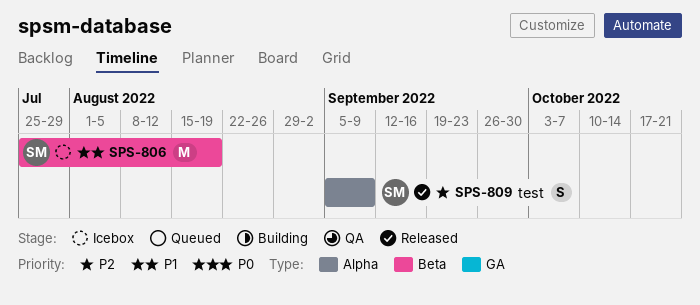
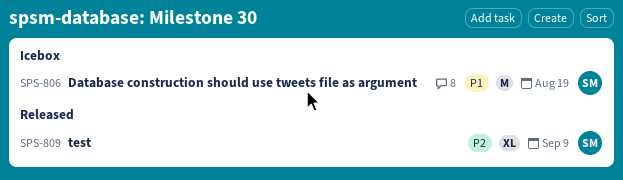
SPS-809, estimate: S -> XL

